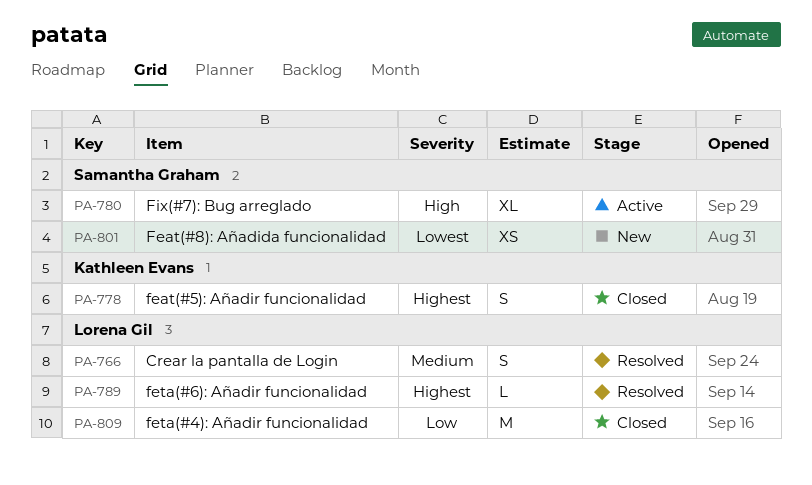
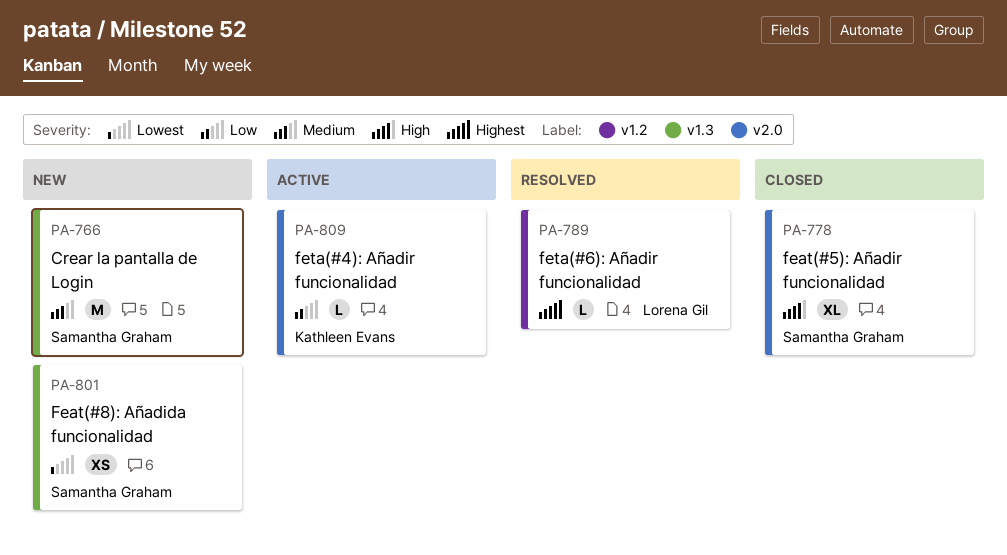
PA-766, status: Resolved -> New
PA-766, owner: Lorena Gil -> Samantha Graham
PA-766, estimate: S -> M
PA-778, owner: Kathleen Evans -> Samantha Graham
PA-778, priority: Highest -> High
PA-778, estimate: S -> XL
PA-780: present -> none
PA-809, status: Closed -> Active
PA-809, owner: Lorena Gil -> Kathleen Evans
PA-809, estimate: M -> L

